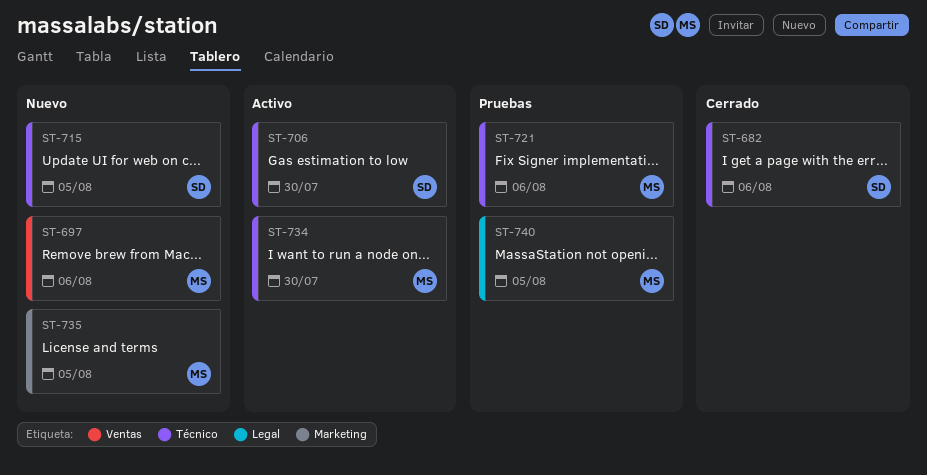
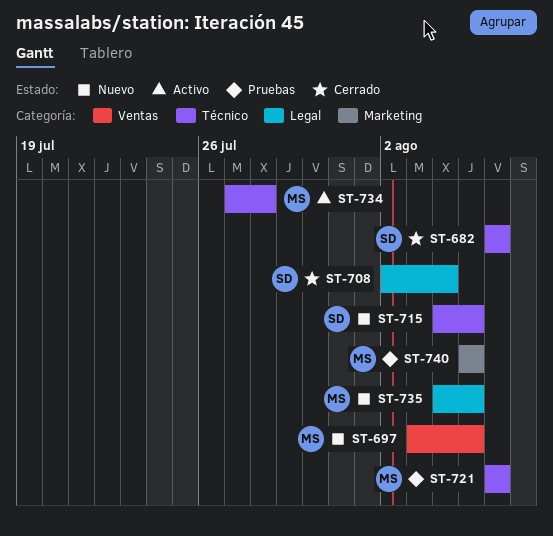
ST-697, due: Aug 6 -> Aug 5
ST-706: present -> none
ST-708: none -> present
ST-734, due: Jul 30 -> Jul 28
ST-735, label: Marketing -> Legal
ST-740, label: Legal -> Marketing

